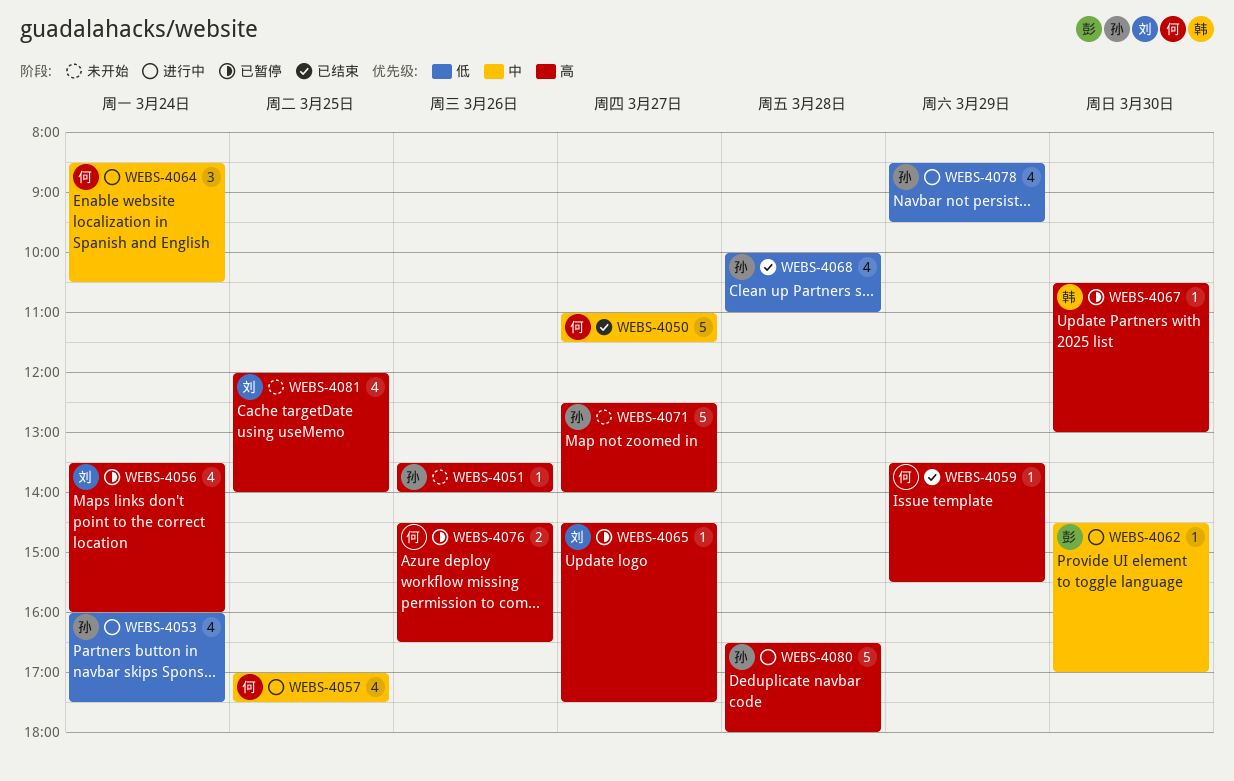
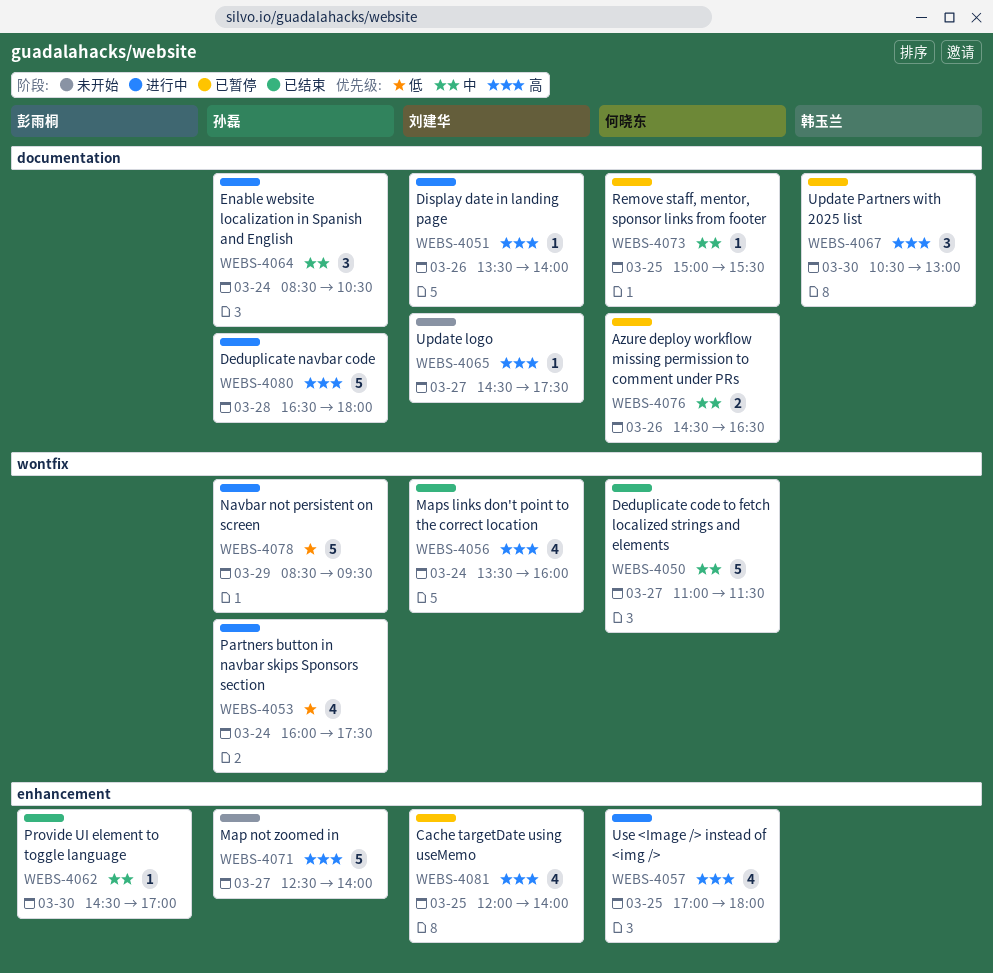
WEBS-4051, status: 未开始 -> 进行中
WEBS-4051, owner: 孙磊 -> 刘建华
WEBS-4056, status: 已暂停 -> 已结束
WEBS-4057, priority: 中 -> 高
WEBS-4057, ends: 17:30 -> 18:00
WEBS-4059: present -> none
WEBS-4062, status: 进行中 -> 已结束
WEBS-4064, owner: 何晓东 -> 孙磊
WEBS-4065, status: 已暂停 -> 未开始
WEBS-4067, estimate: 1 -> 3
WEBS-4068: present -> none
WEBS-4073: none -> present
WEBS-4076, priority: 高 -> 中
WEBS-4078, estimate: 4 -> 5
WEBS-4081, status: 未开始 -> 已暂停

